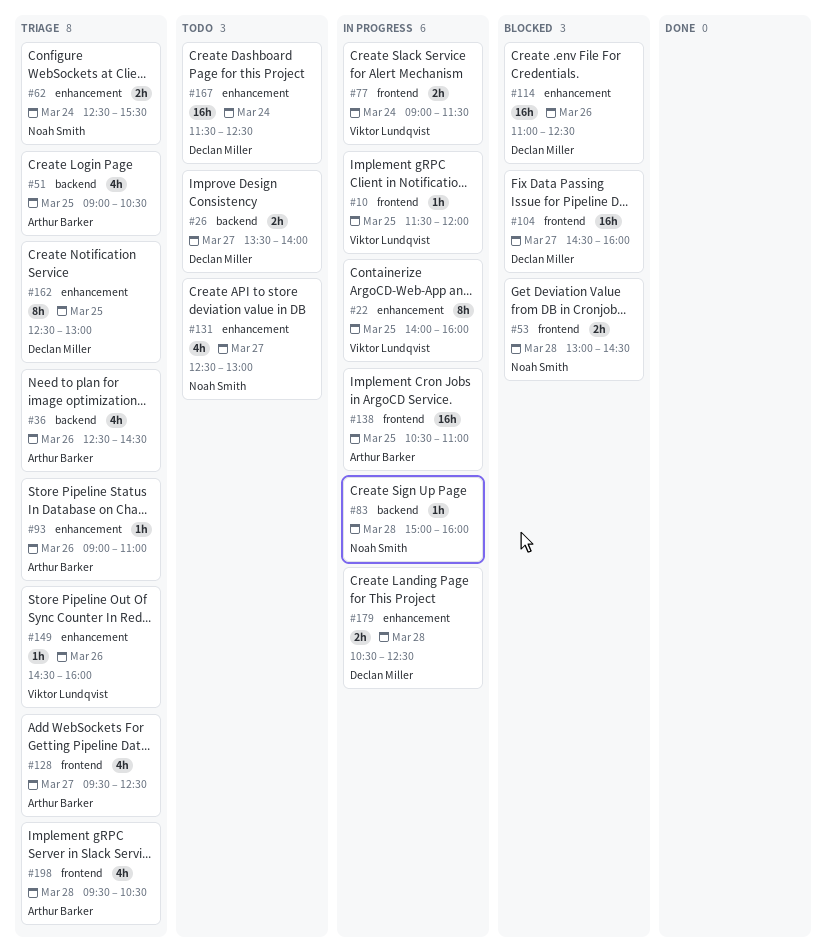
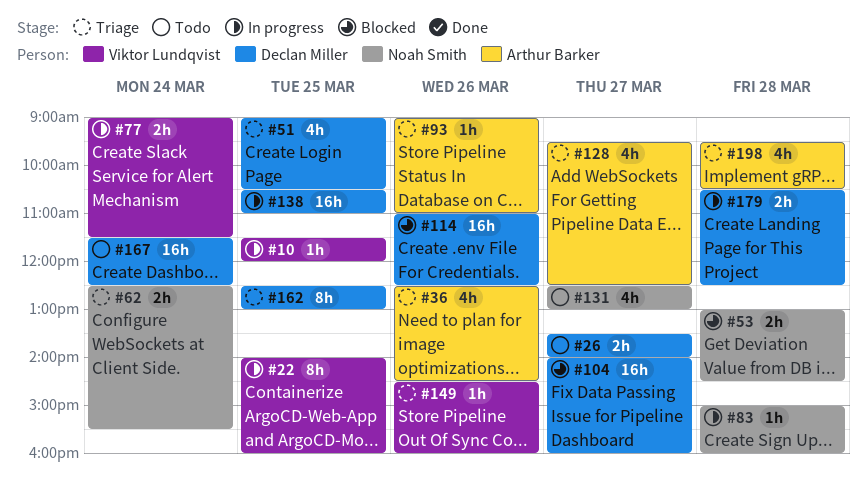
#51, owner: Arthur Barker -> Declan Miller
#104, begins: 14:30 -> 14:00
#138, owner: Arthur Barker -> Declan Miller

